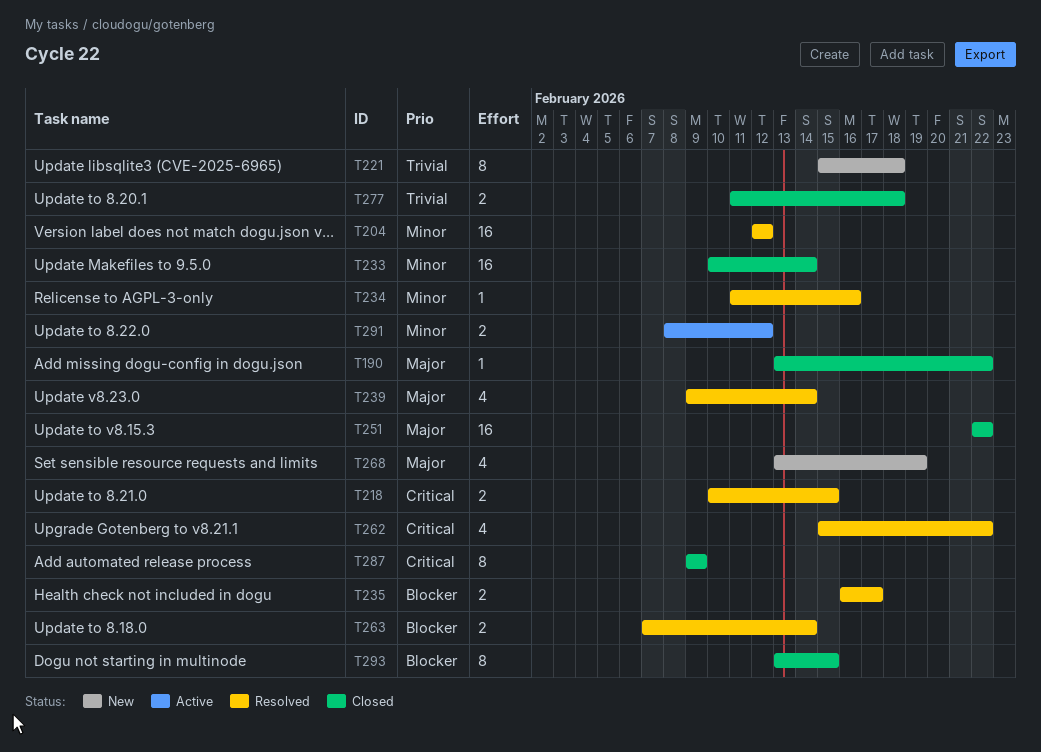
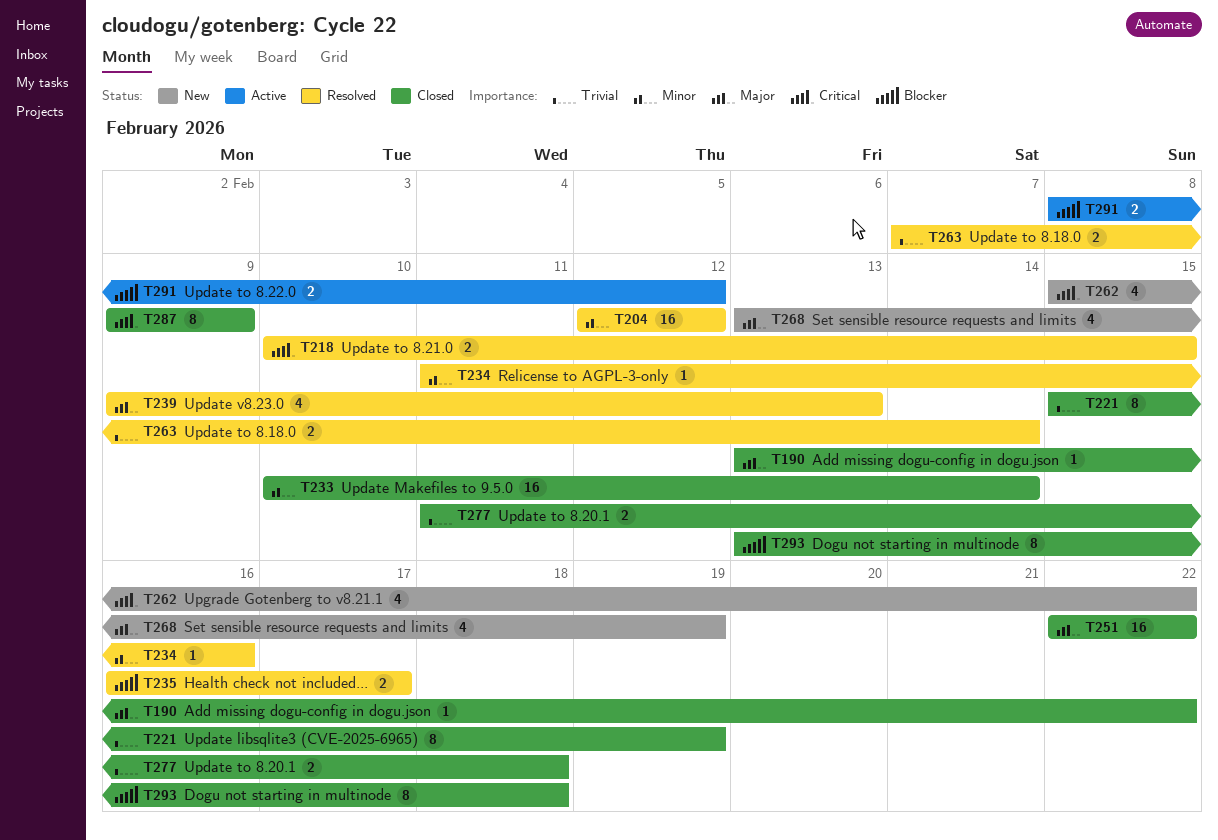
T221, status: New -> Closed
T221, due: Feb 18 -> Feb 19
T239, due: Feb 14 -> Feb 13
T262, status: Resolved -> New
T263, priority: Blocker -> Trivial
T291, priority: Minor -> Blocker
T293, due: Feb 15 -> Feb 18

